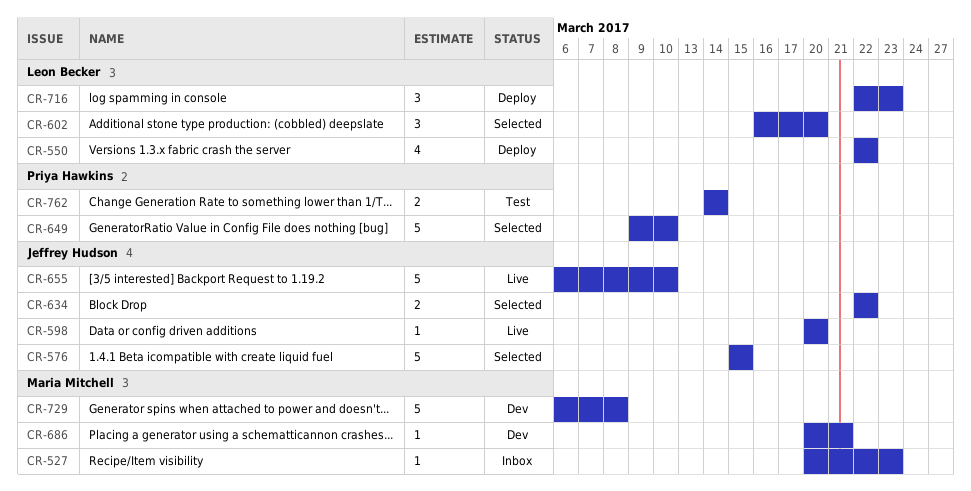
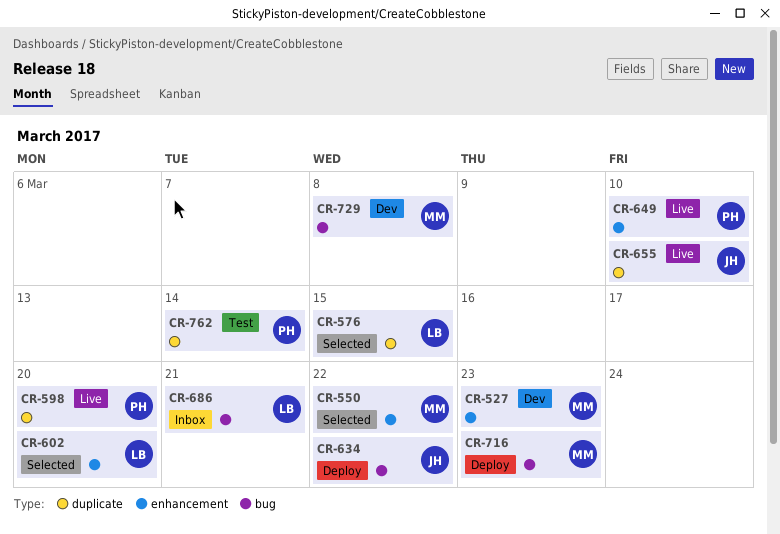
CR-527, status: Inbox -> Dev
CR-550, status: Deploy -> Selected
CR-550, owner: Leon Becker -> Maria Mitchell
CR-576, owner: Jeffrey Hudson -> Leon Becker
CR-598, owner: Jeffrey Hudson -> Priya Hawkins
CR-634, status: Selected -> Deploy
CR-649, status: Selected -> Live
CR-686, status: Dev -> Inbox
CR-686, owner: Maria Mitchell -> Leon Becker
CR-716, owner: Leon Becker -> Maria Mitchell

